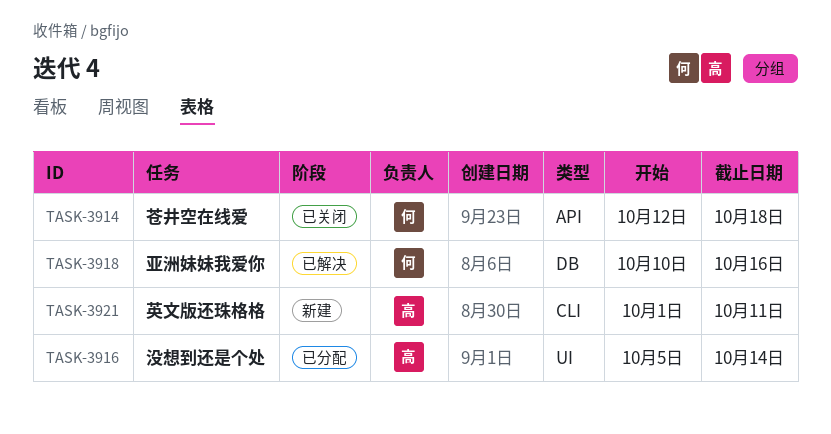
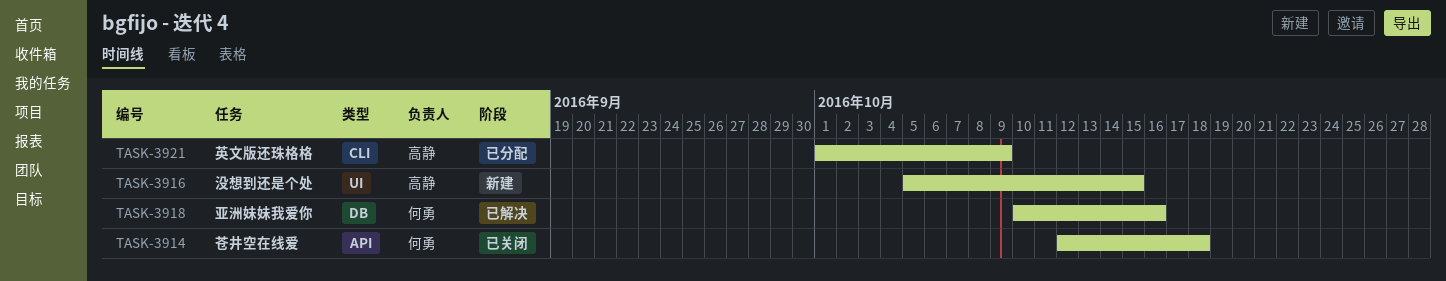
TASK-3916, status: 已分配 -> 新建
TASK-3916, due: Oct 14 -> Oct 15
TASK-3921, status: 新建 -> 已分配
TASK-3921, due: Oct 11 -> Oct 9

